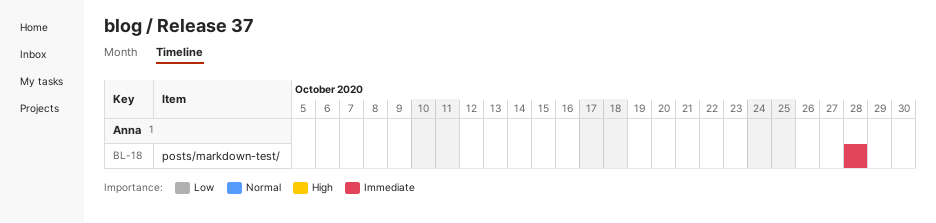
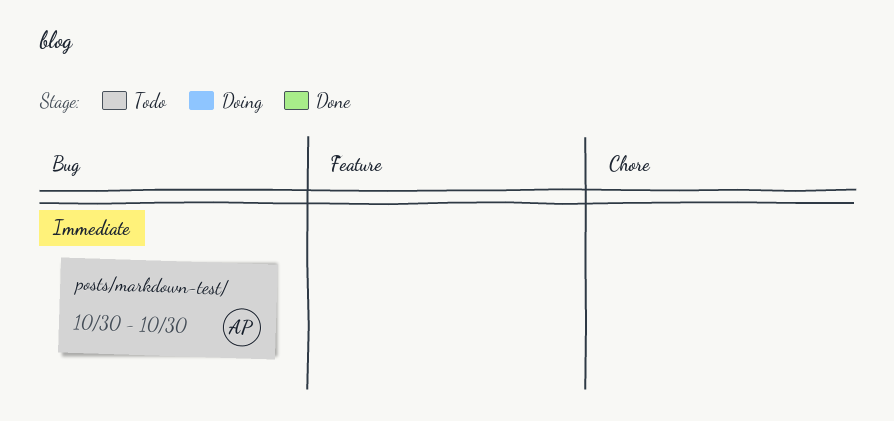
posts/markdown-test/, start: Oct 28 -> Oct 30
posts/markdown-test/, due: Oct 28 -> Oct 30

